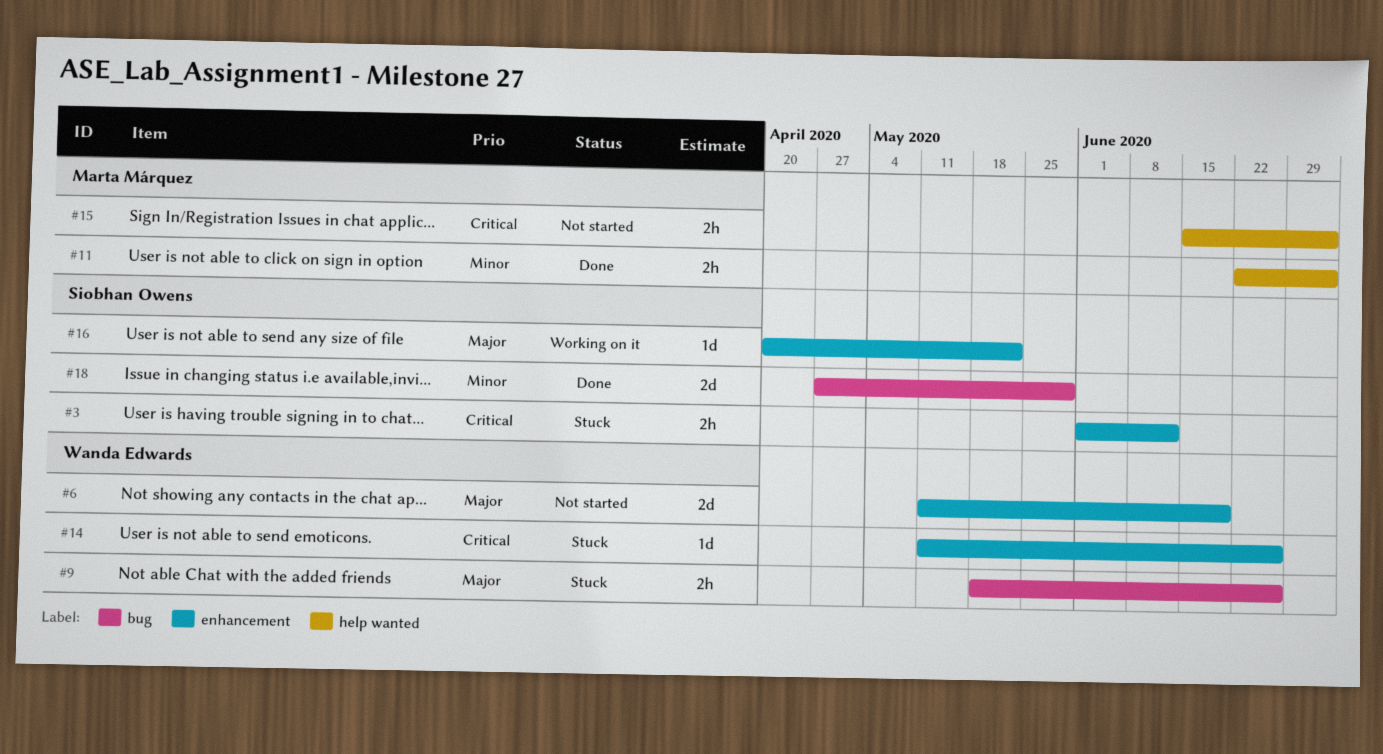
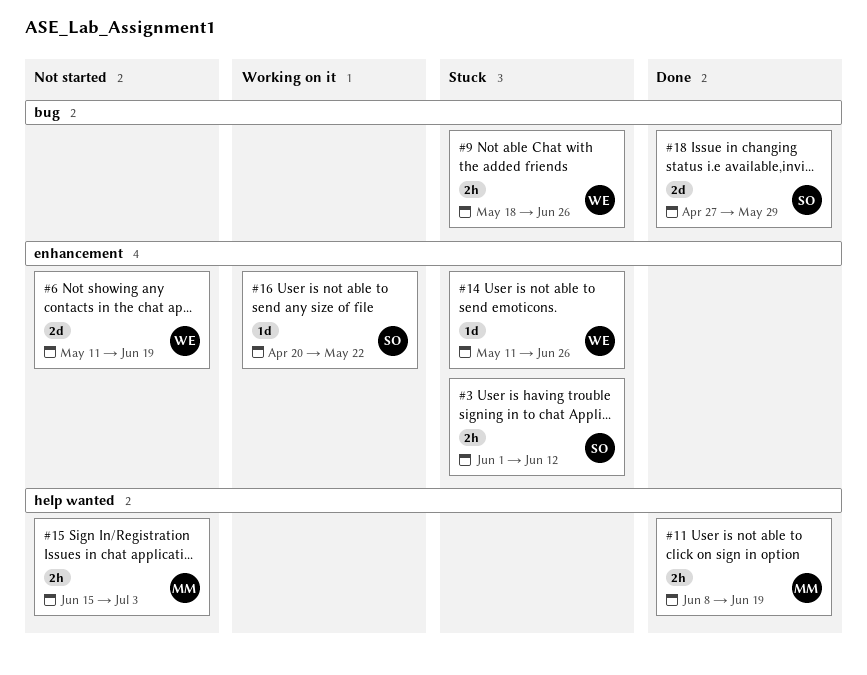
#11, start: Jun 22 -> Jun 8
#11, due: Jul 3 -> Jun 19

